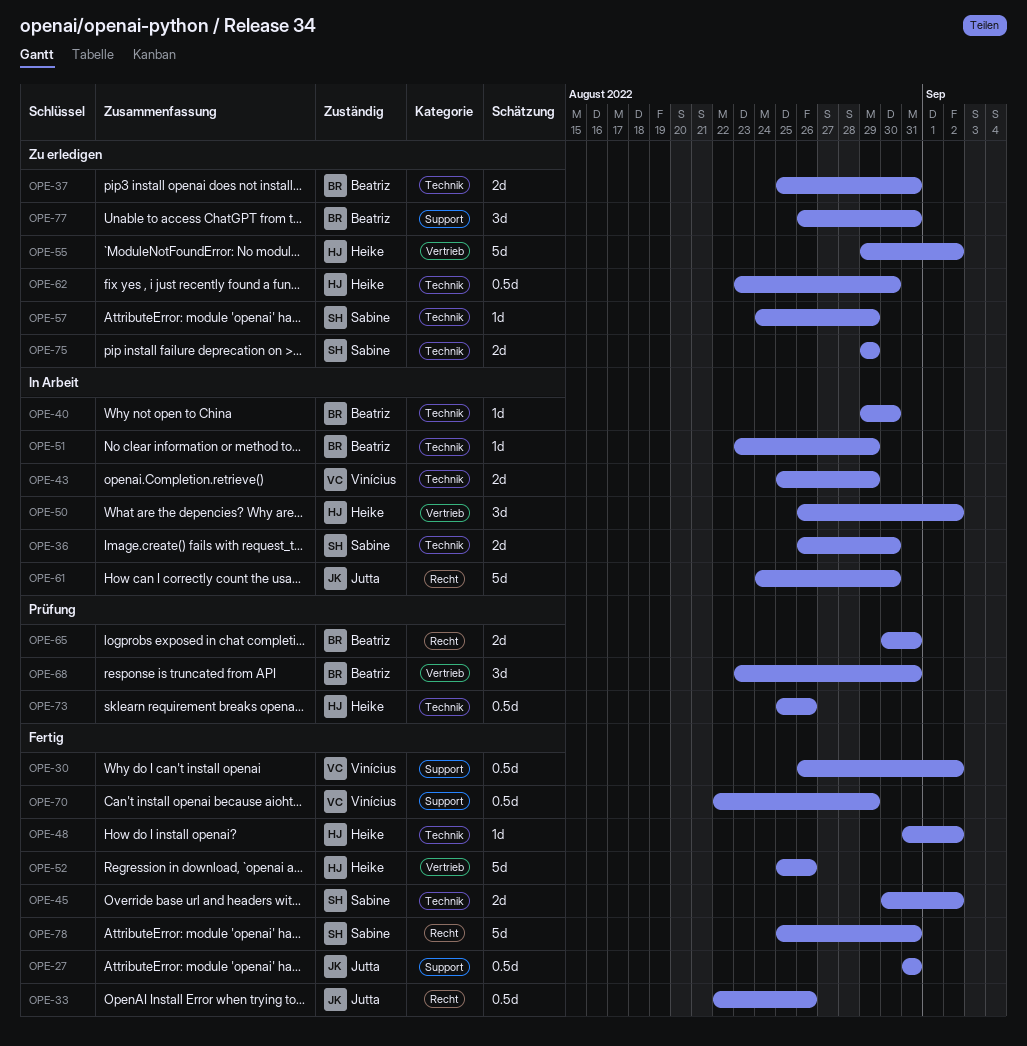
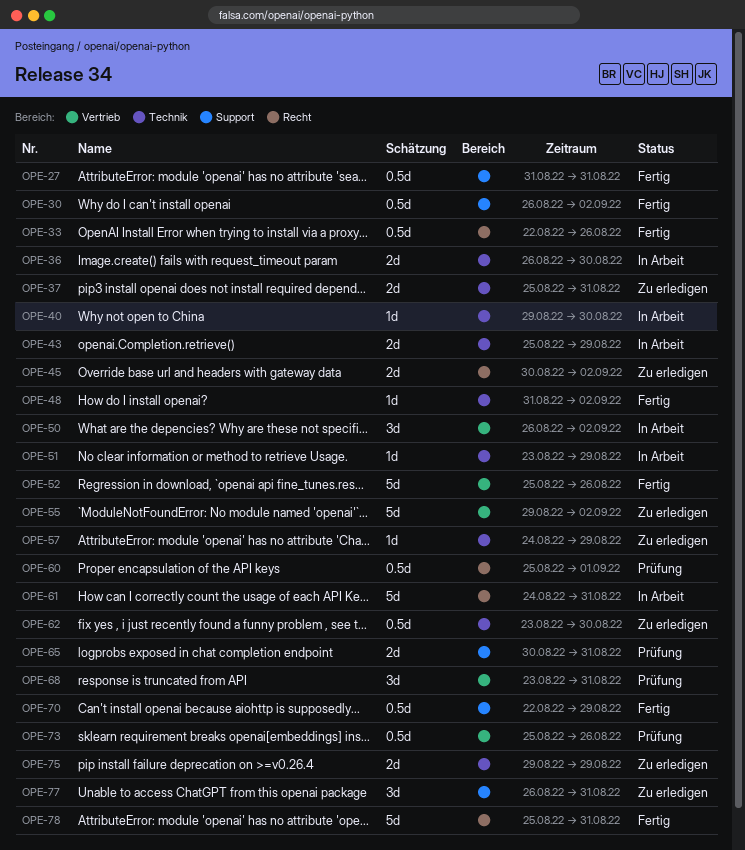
OPE-45, status: Fertig -> Zu erledigen
OPE-45, label: Technik -> Recht
OPE-60: none -> present
OPE-61, due: Aug 30 -> Aug 31
OPE-65, label: Recht -> Support
OPE-73, label: Technik -> Vertrieb

